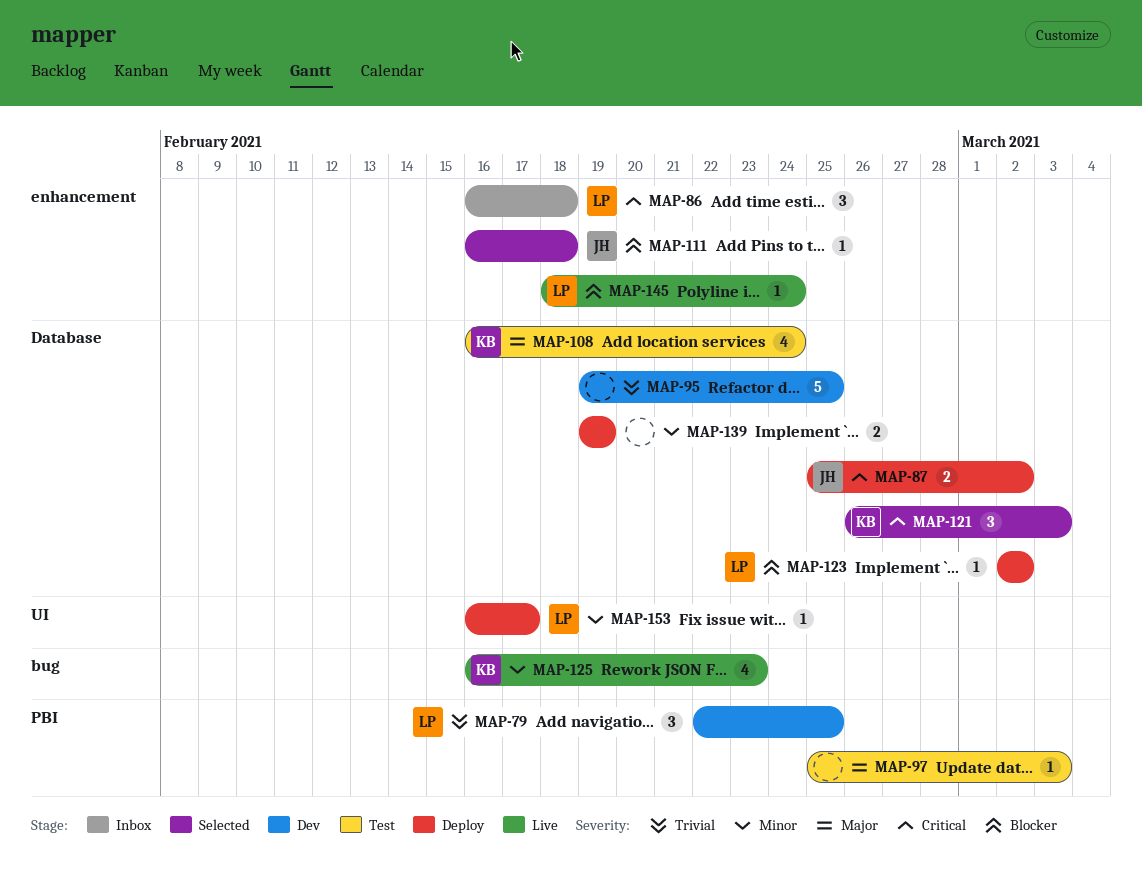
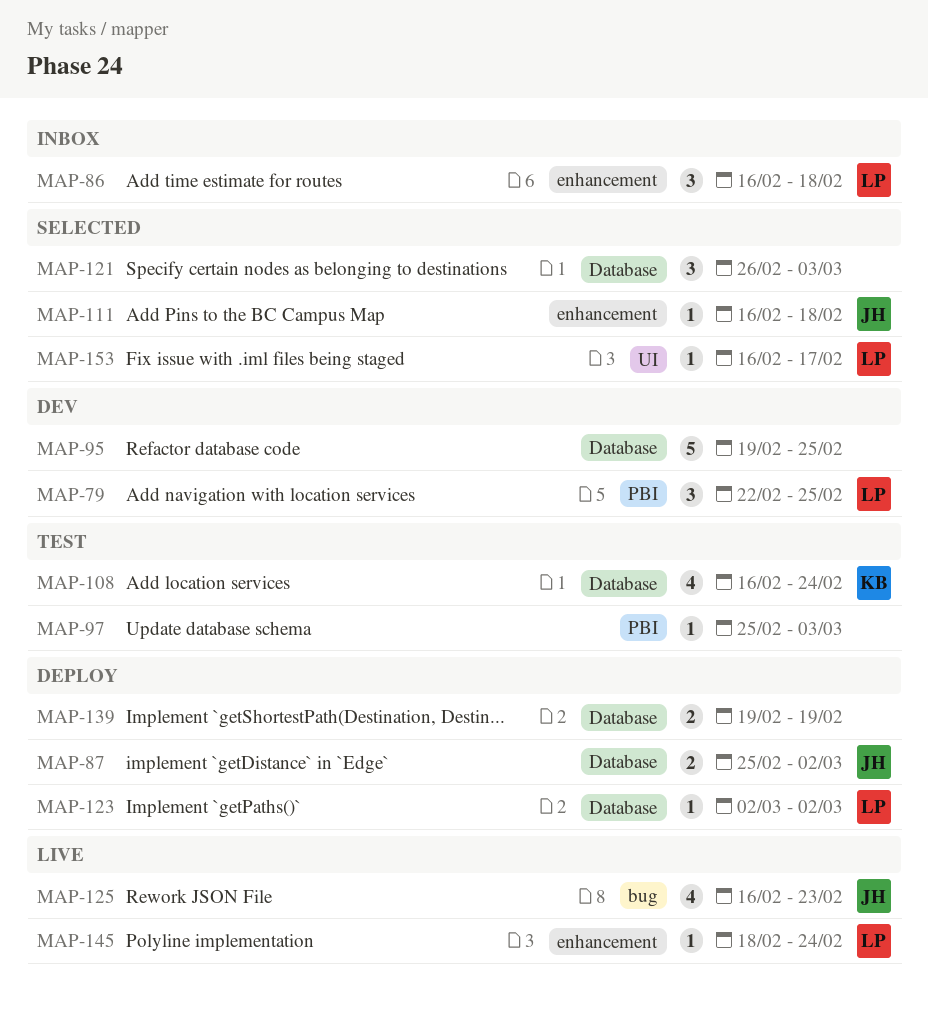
MAP-121, owner: KB -> none
MAP-125, owner: KB -> JH
MAP-153, status: Deploy -> Selected

